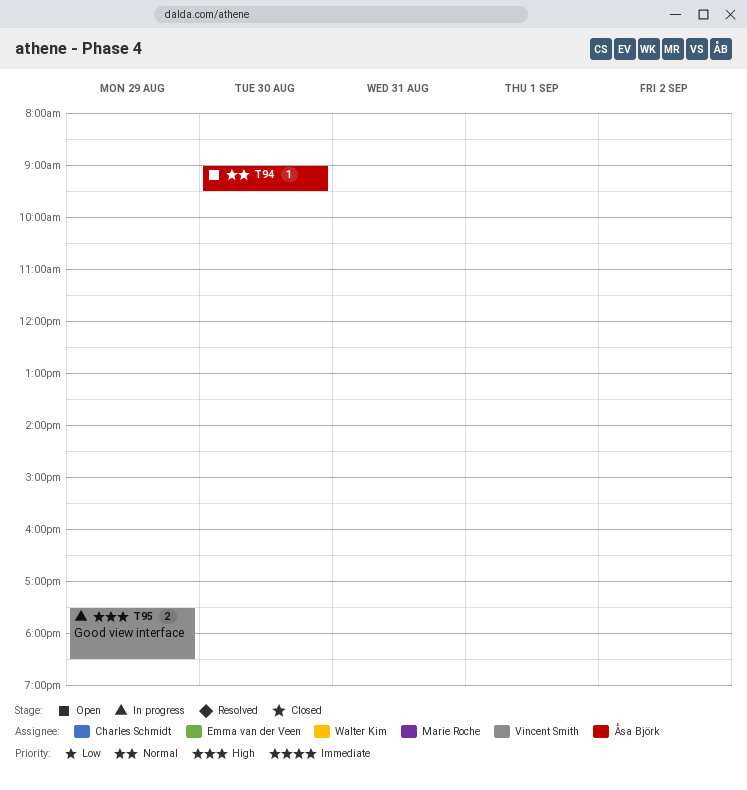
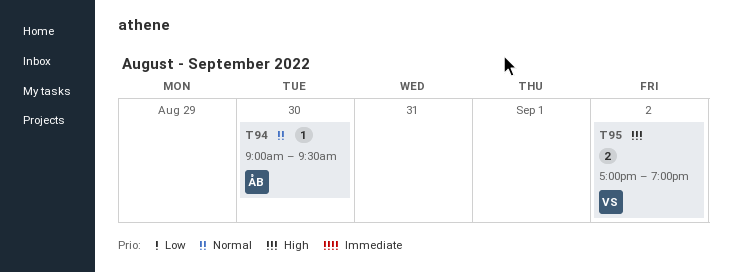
T95, day: Aug 29 -> Sep 2
T95, begins: 17:30 -> 17:00
T95, ends: 18:30 -> 19:00

